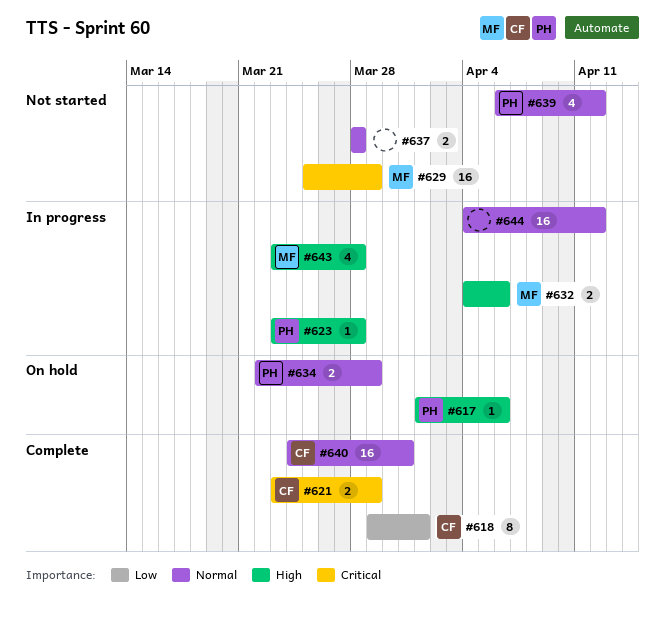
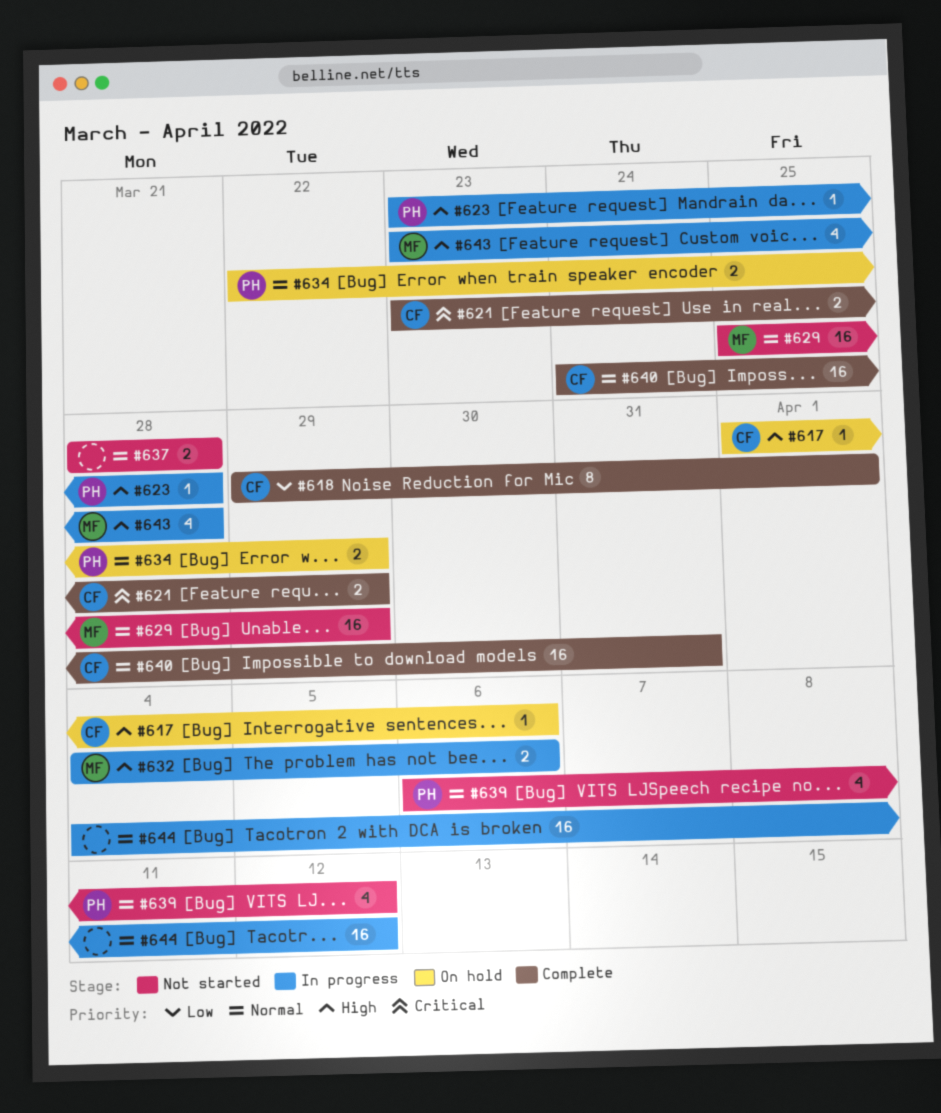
#617, owner: PH -> CF
#629, priority: Critical -> Normal

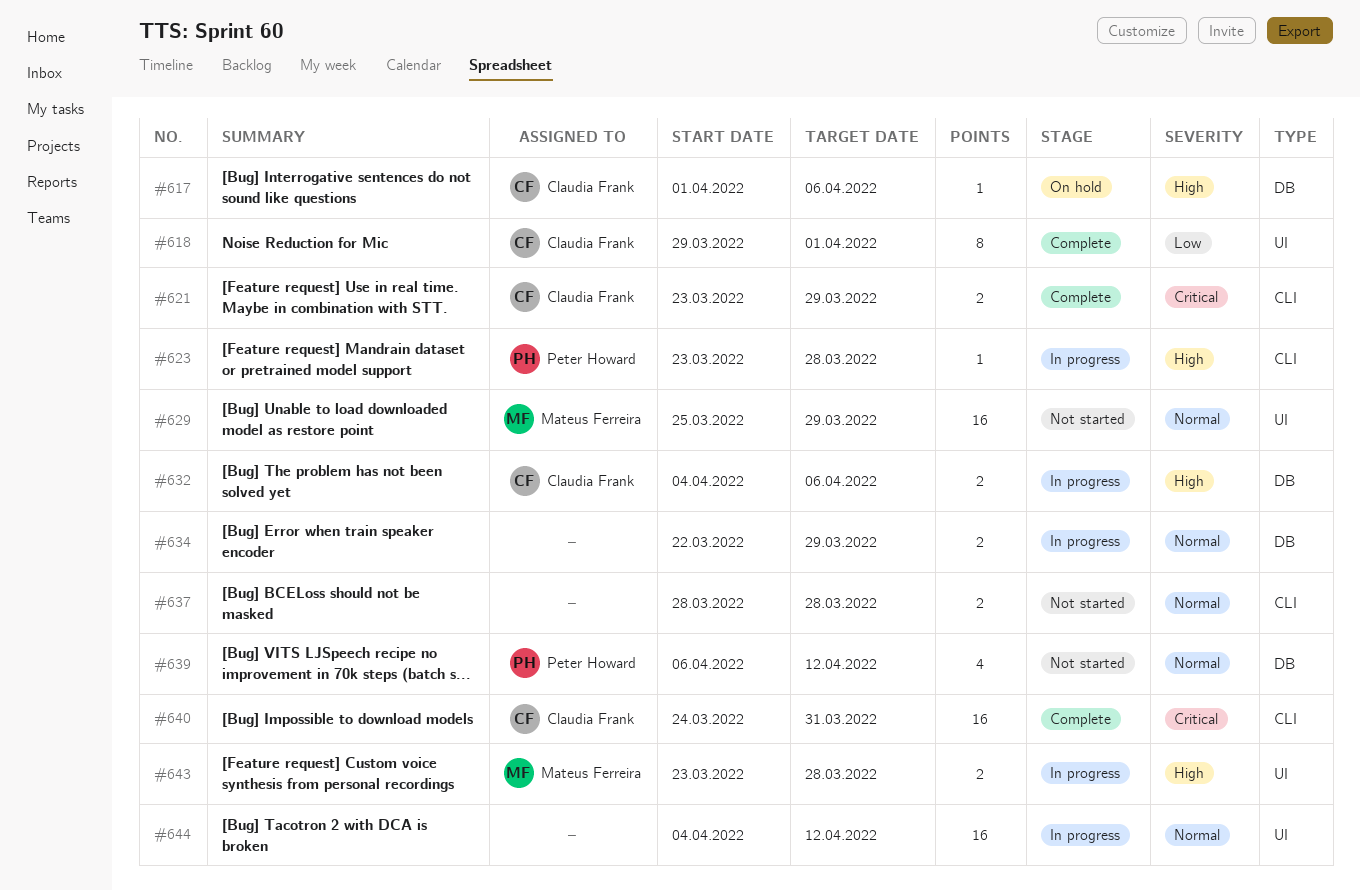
#632, owner: Mateus Ferreira -> Claudia Frank
#634, status: On hold -> In progress
#634, owner: Peter Howard -> none
#640, priority: Normal -> Critical
#643, estimate: 4 -> 2

